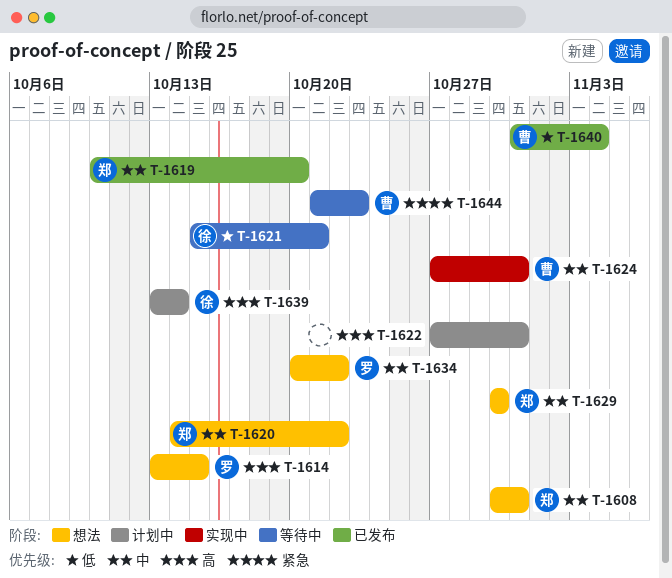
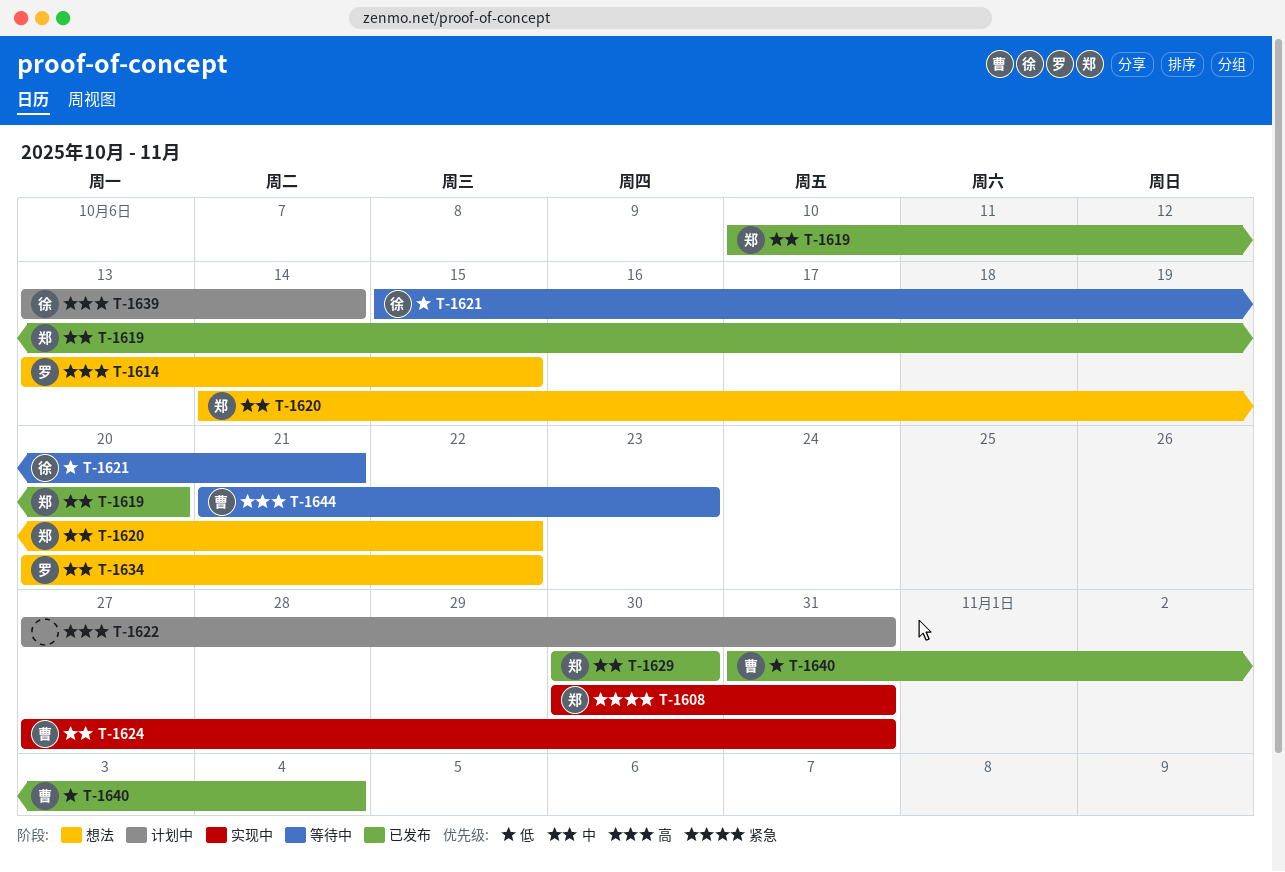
T-1608, status: 想法 -> 实现中
T-1608, priority: 中 -> 紧急
T-1629, status: 想法 -> 已发布
T-1644, priority: 紧急 -> 高

